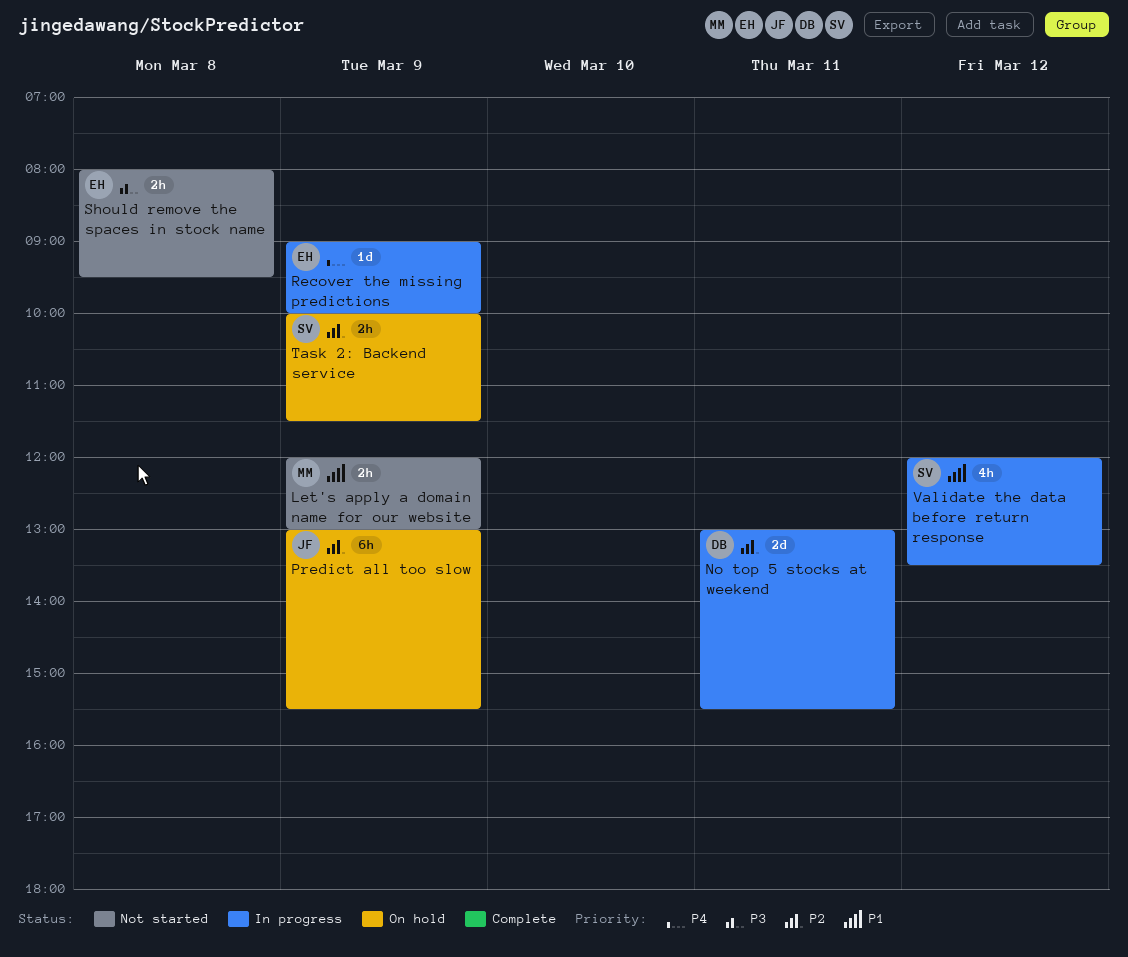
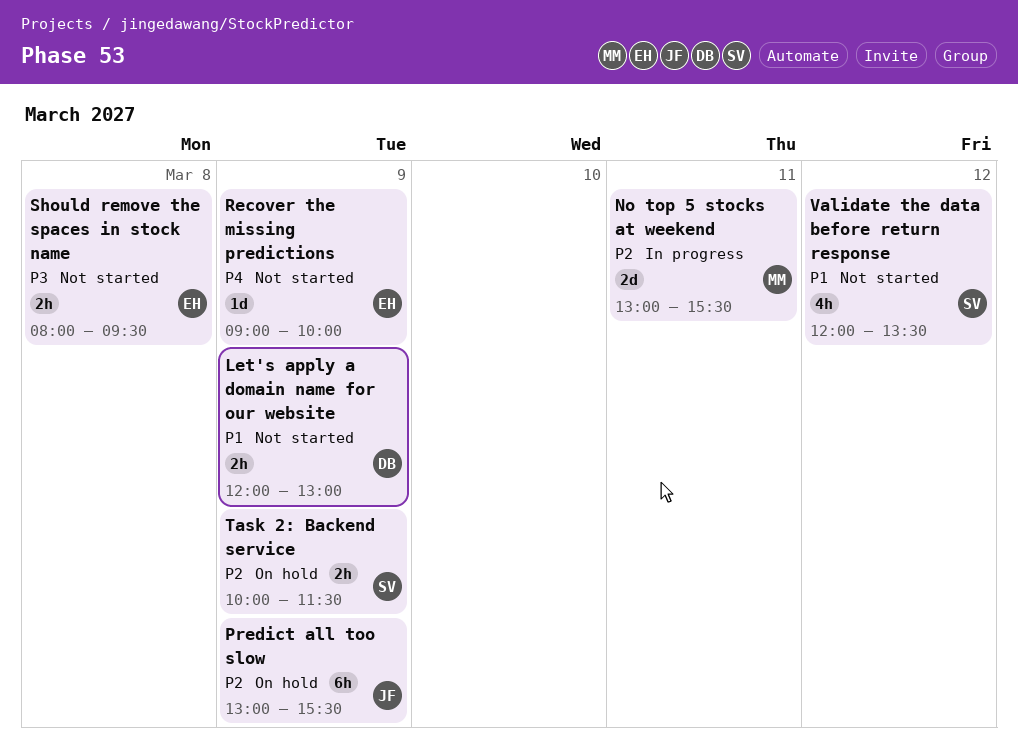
Let's apply a domain name for our website, owner: MM -> DB
No top 5 stocks at weekend, owner: DB -> MM
Recover the missing predictions, status: In progress -> Not started
Validate the data before return response, status: In progress -> Not started

